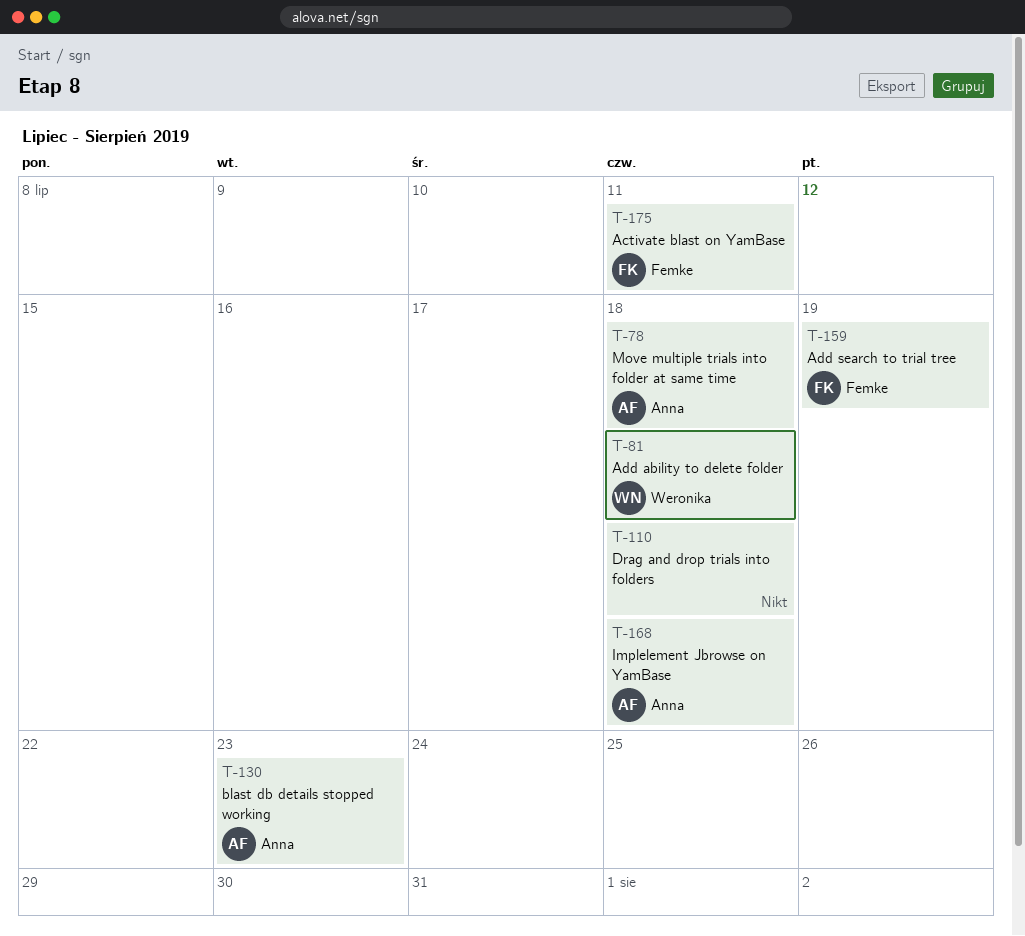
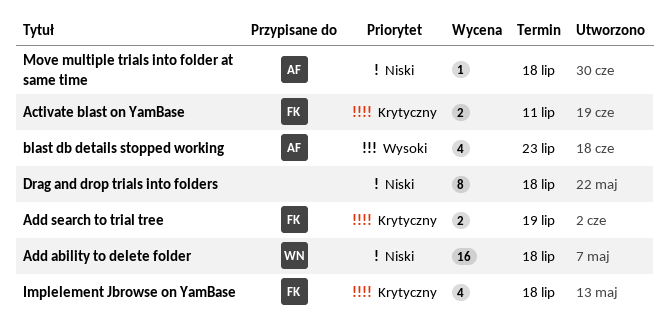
Implelement Jbrowse on YamBase, owner: Anna -> Femke

